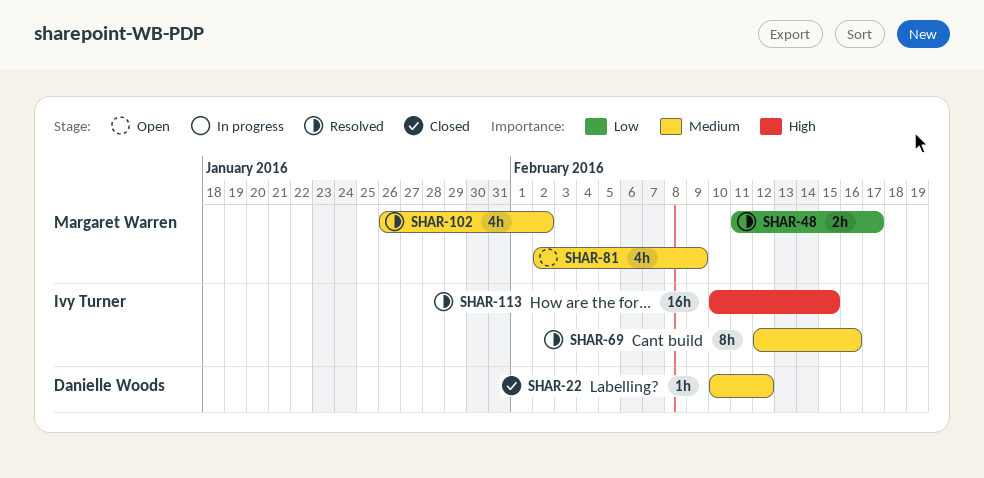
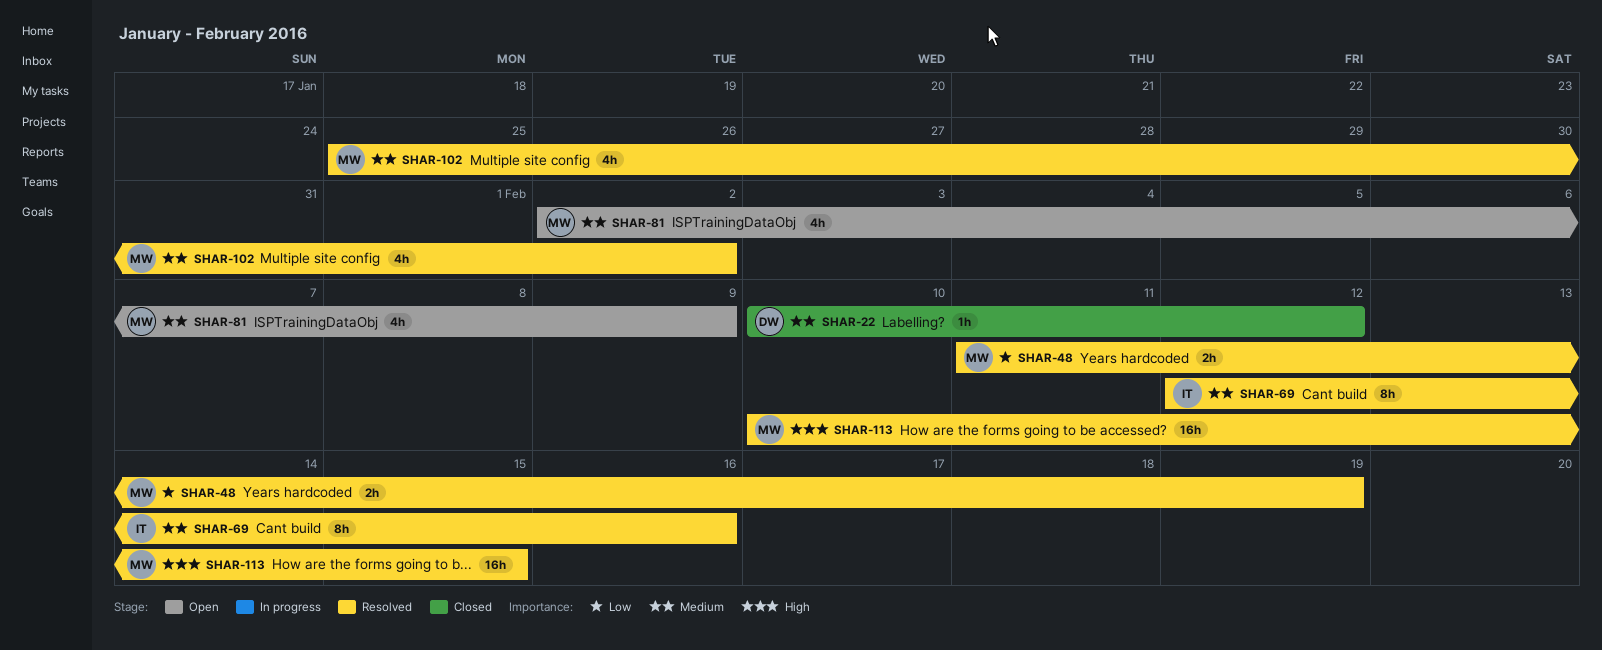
SHAR-48, due: Feb 17 -> Feb 19
SHAR-102, start: Jan 26 -> Jan 25
SHAR-113, owner: Ivy Turner -> Margaret Warren

